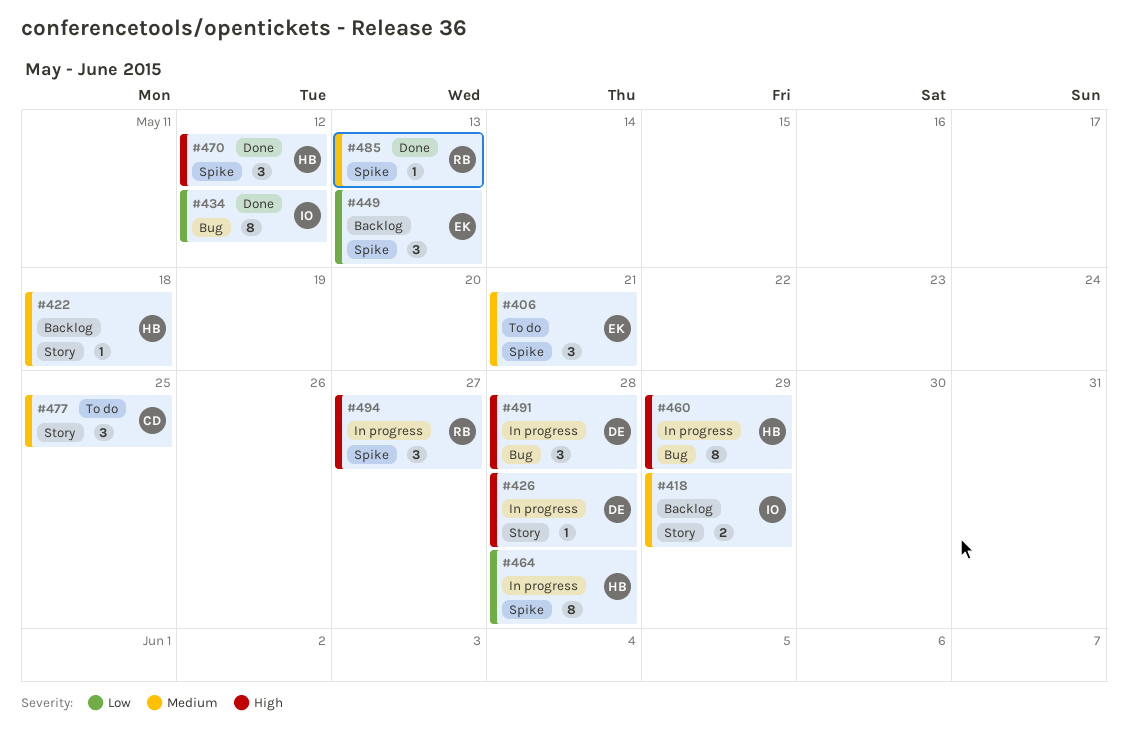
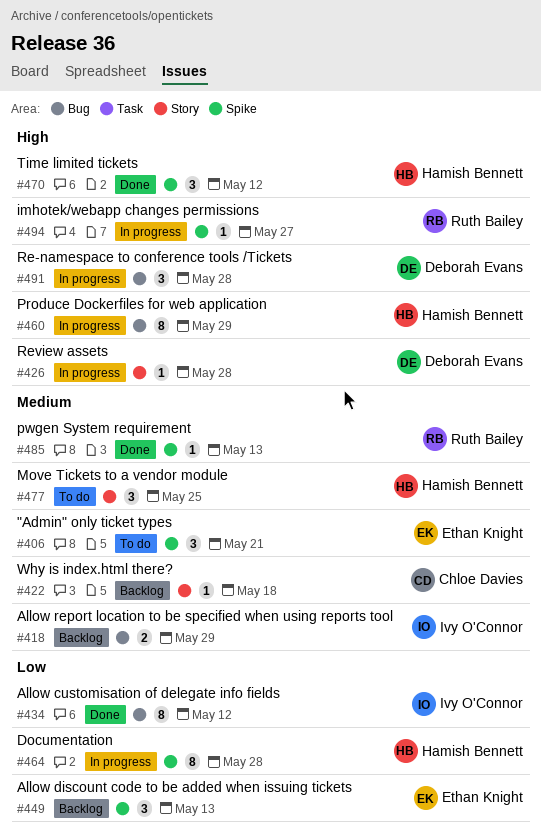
#418, label: Story -> Bug
#422, owner: Hamish Bennett -> Chloe Davies
#477, owner: Chloe Davies -> Hamish Bennett
#494, estimate: 3 -> 1

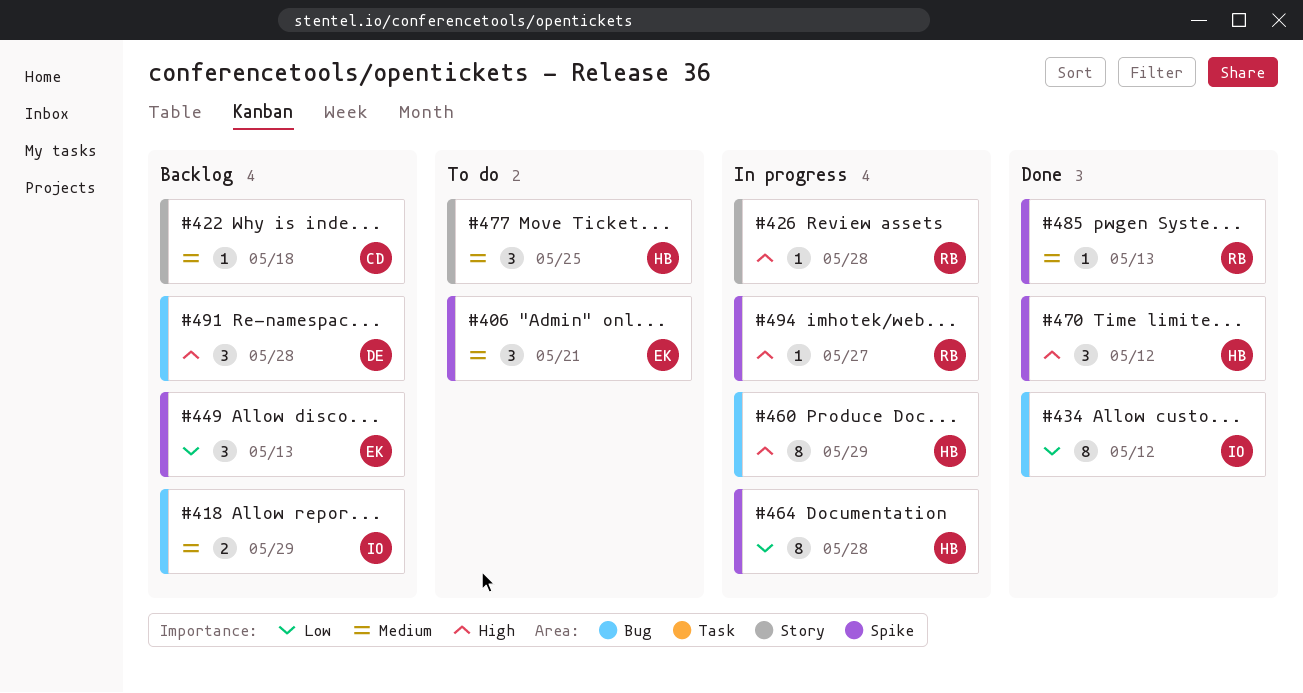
#426, owner: Deborah Evans -> Ruth Bailey
#491, status: In progress -> Backlog

